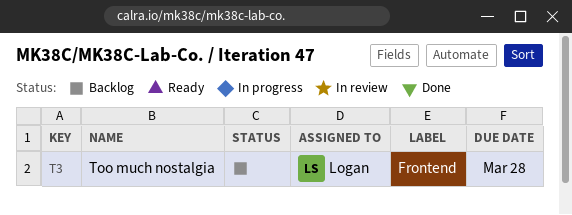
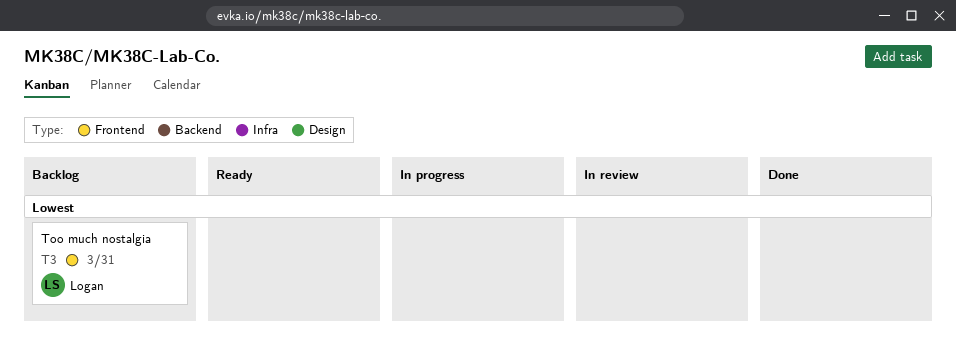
T3, due: Mar 28 -> Mar 31

